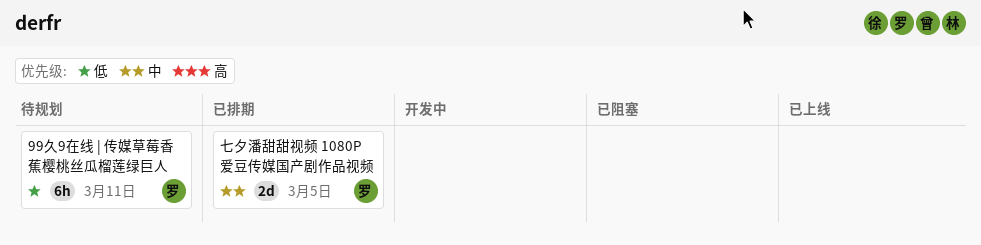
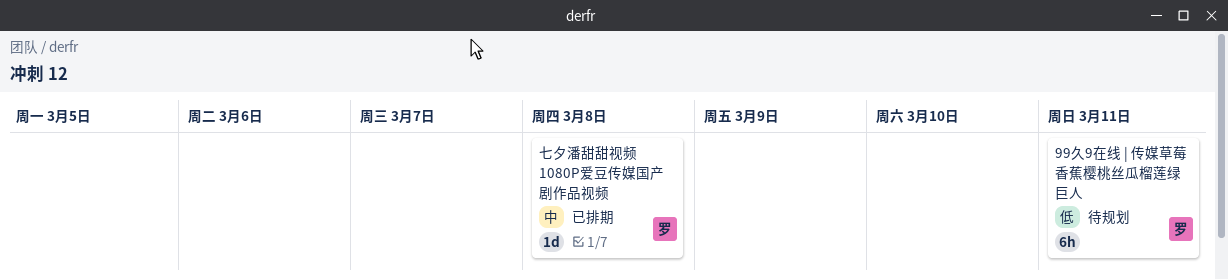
七夕潘甜甜视频 1080P爱豆传媒国产剧作品视频, estimate: 2d -> 1d
七夕潘甜甜视频 1080P爱豆传媒国产剧作品视频, due: Mar 5 -> Mar 8

